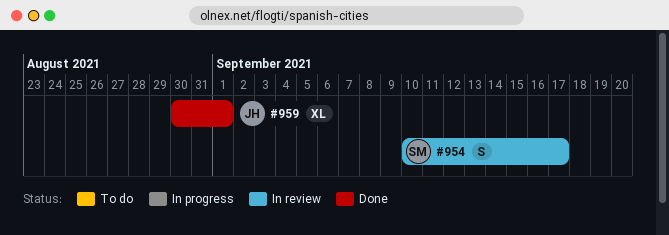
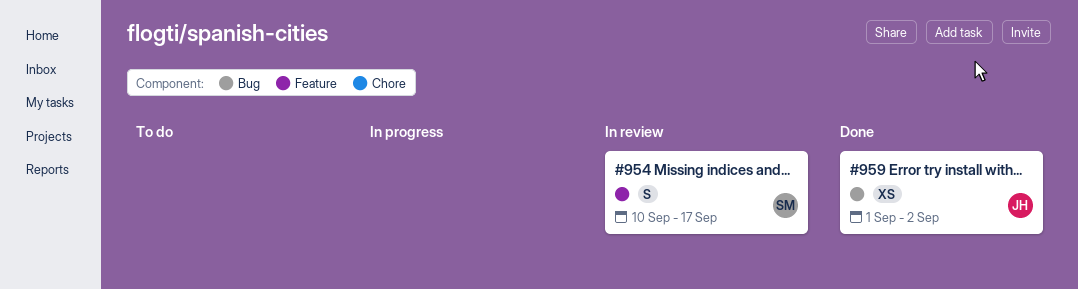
#959, estimate: XL -> XS
#959, start: Aug 30 -> Sep 1
#959, due: Sep 1 -> Sep 2

